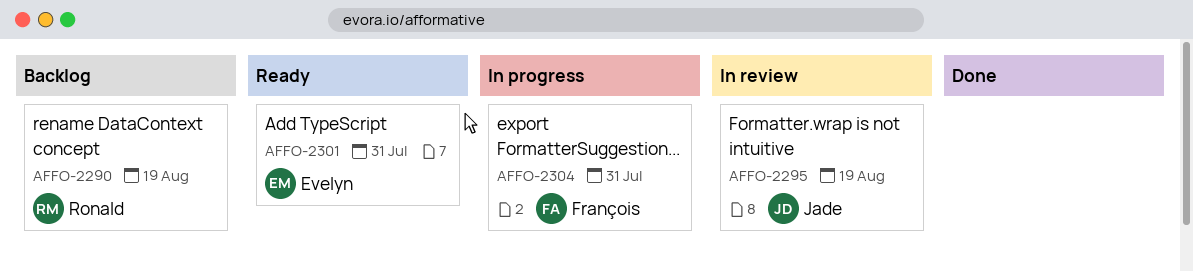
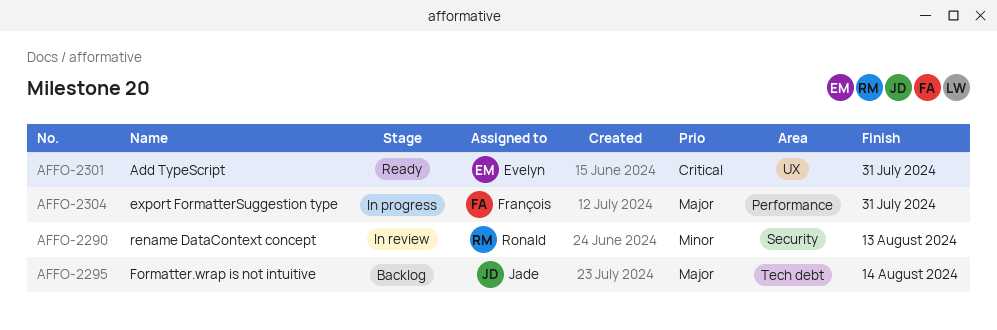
AFFO-2290, status: Backlog -> In review
AFFO-2290, due: Aug 19 -> Aug 13
AFFO-2295, status: In review -> Backlog
AFFO-2295, due: Aug 19 -> Aug 14

